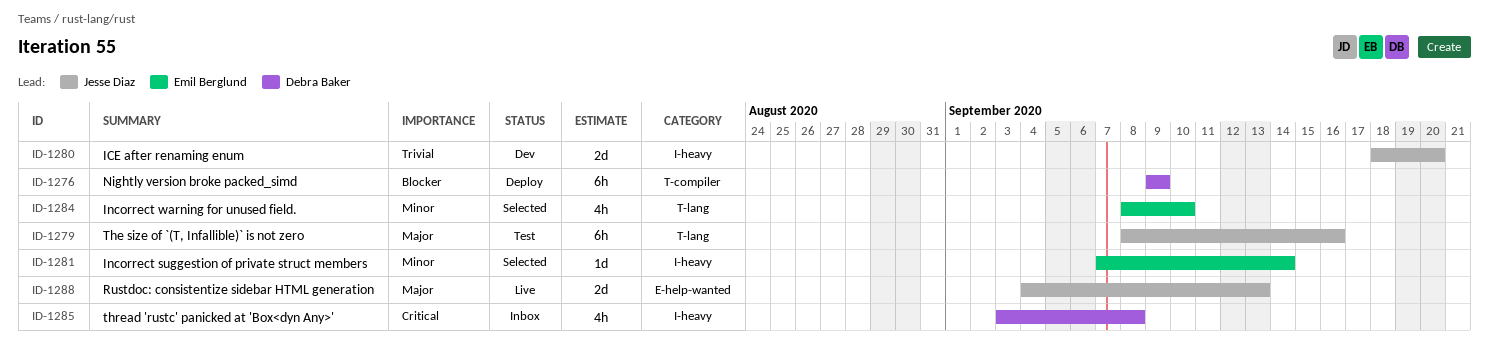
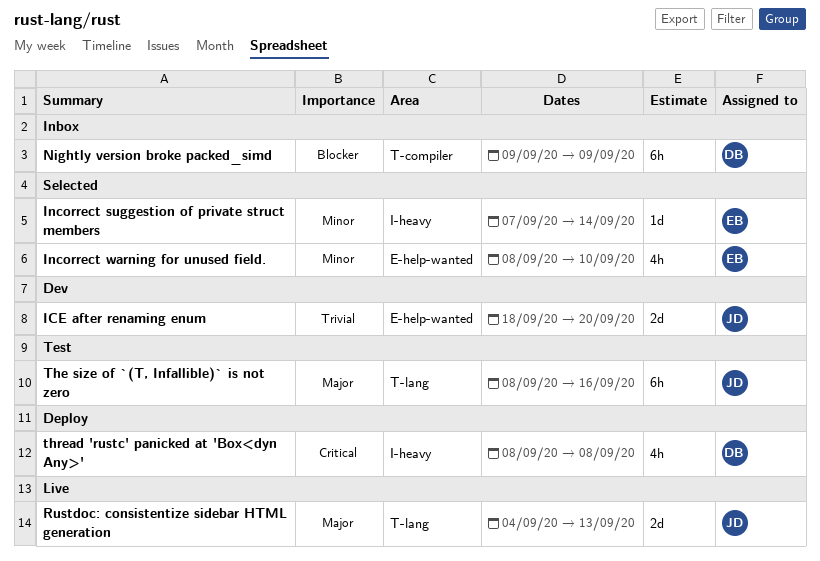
ICE after renaming enum, label: I-heavy -> E-help-wanted
Incorrect warning for unused field., label: T-lang -> E-help-wanted
Nightly version broke packed_simd, status: Deploy -> Inbox
Rustdoc: consistentize sidebar HTML generation, label: E-help-wanted -> T-lang
thread 'rustc' panicked at 'Box<dyn Any>', status: Inbox -> Deploy
thread 'rustc' panicked at 'Box<dyn Any>', start: Sep 3 -> Sep 8

